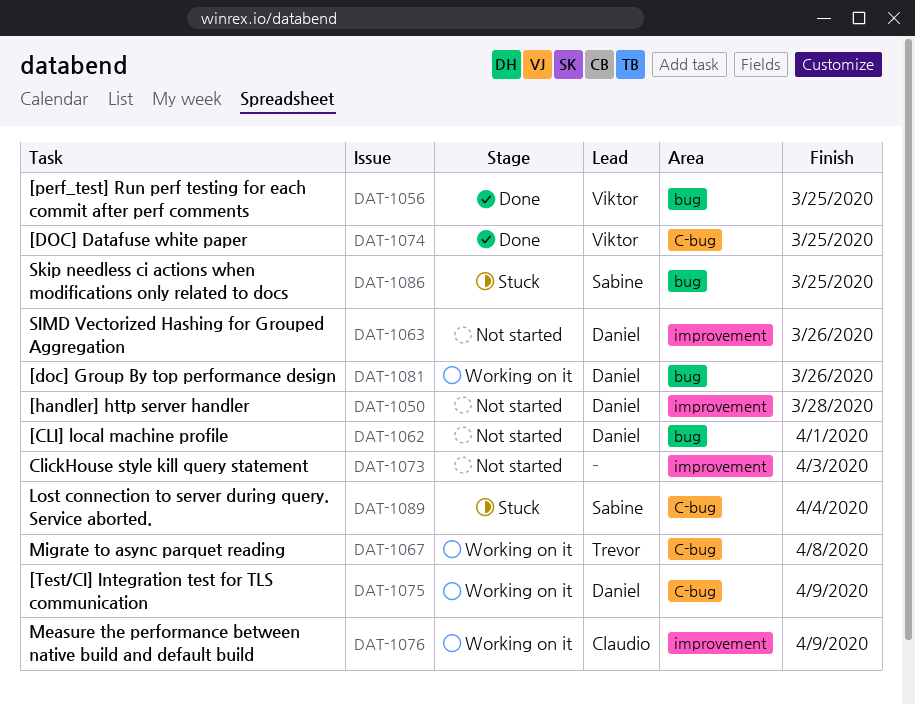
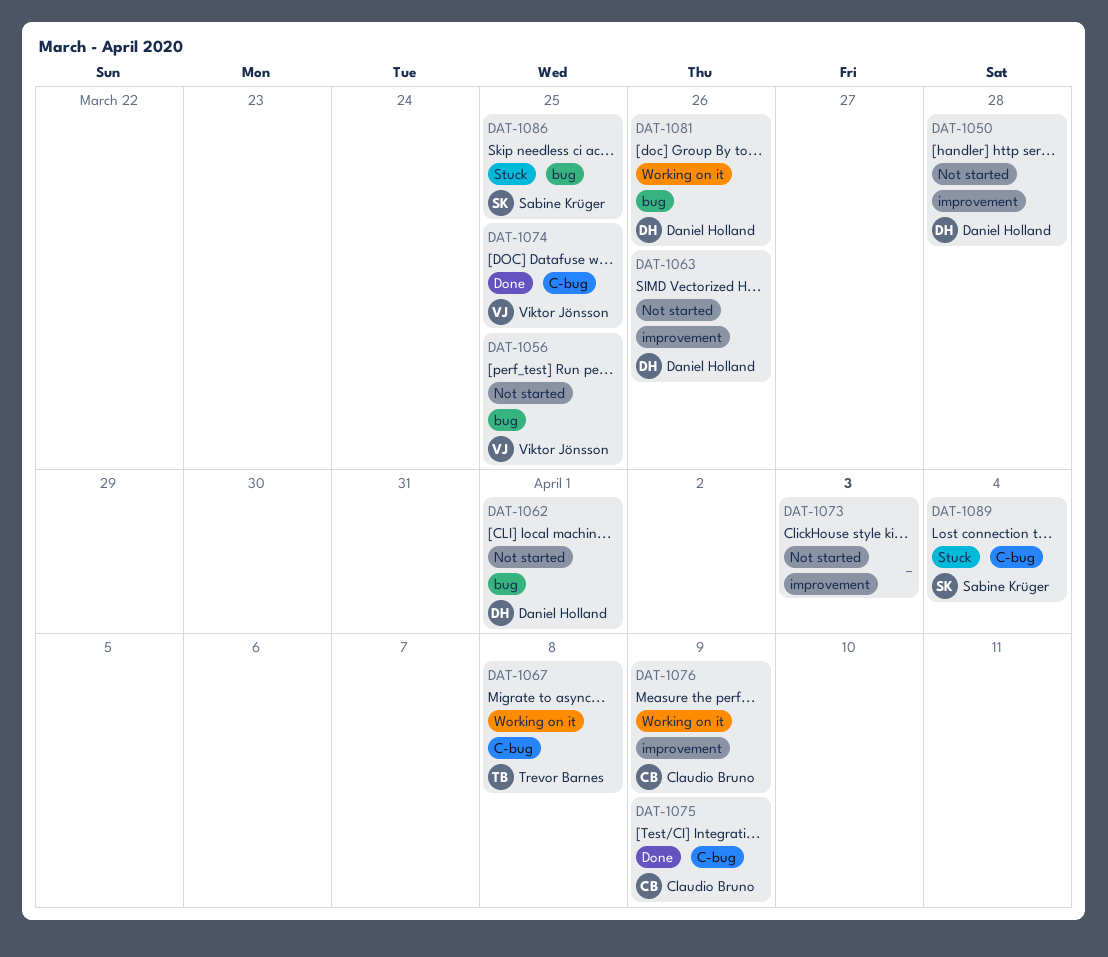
DAT-1056, status: Done -> Not started
DAT-1075, status: Working on it -> Done
DAT-1075, owner: Daniel Holland -> Claudio Bruno

